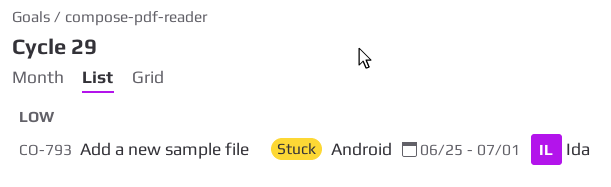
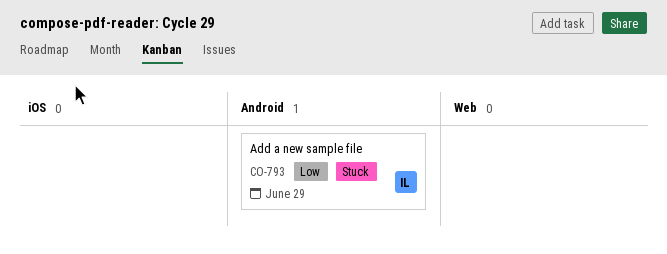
CO-793, due: Jul 1 -> Jun 29

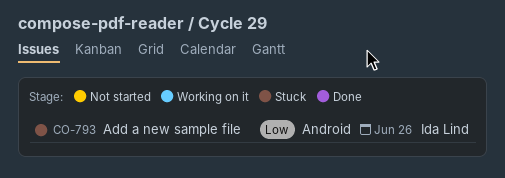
CO-793, due: Jun 29 -> Jun 26

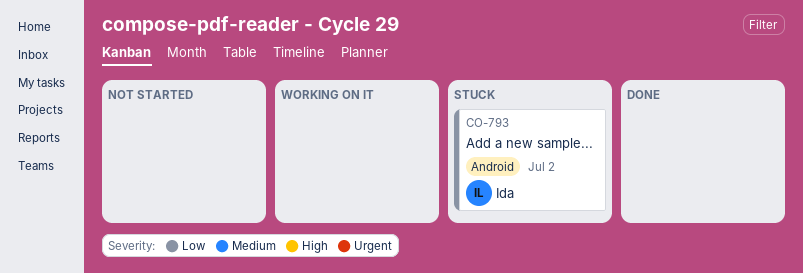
CO-793, due: Jun 26 -> Jul 2

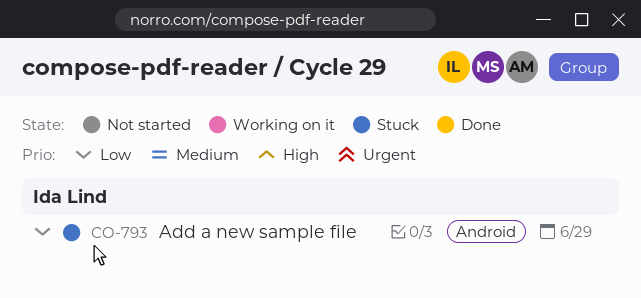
CO-793, due: Jul 2 -> Jun 29

